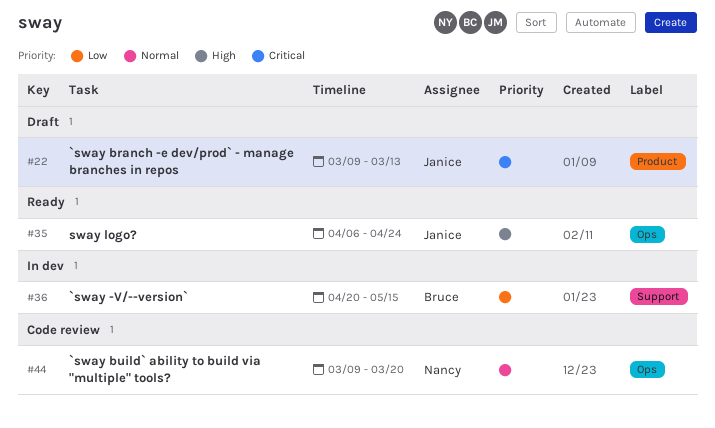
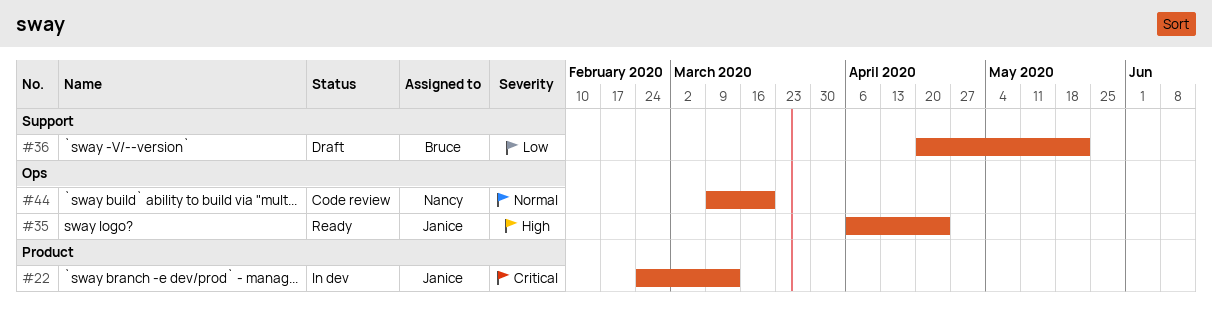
#22, status: Draft -> In dev
#22, start: Mar 9 -> Feb 24
#36, status: In dev -> Draft
#36, due: May 15 -> May 22

